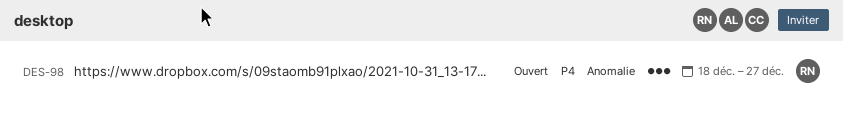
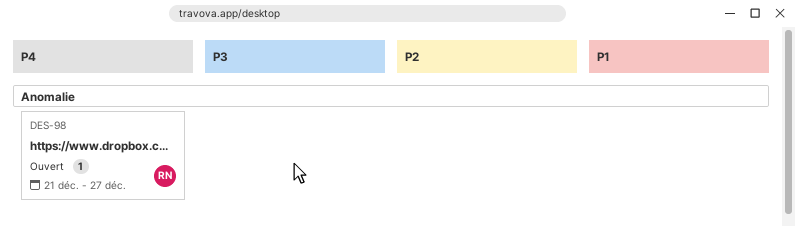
DES-98, estimate: 3 -> 1
DES-98, start: Dec 18 -> Dec 21

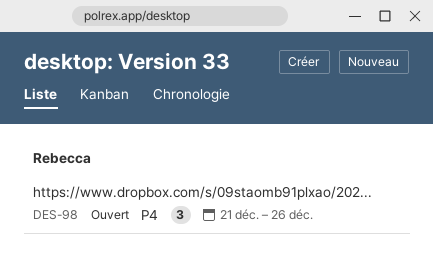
DES-98, estimate: 1 -> 3
DES-98, due: Dec 27 -> Dec 26

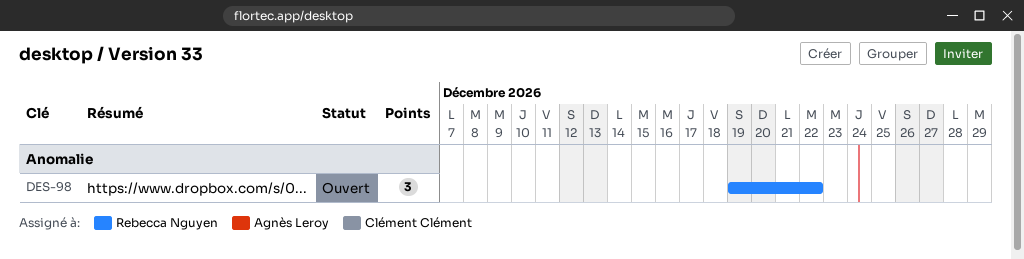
DES-98, start: Dec 21 -> Dec 19
DES-98, due: Dec 26 -> Dec 22

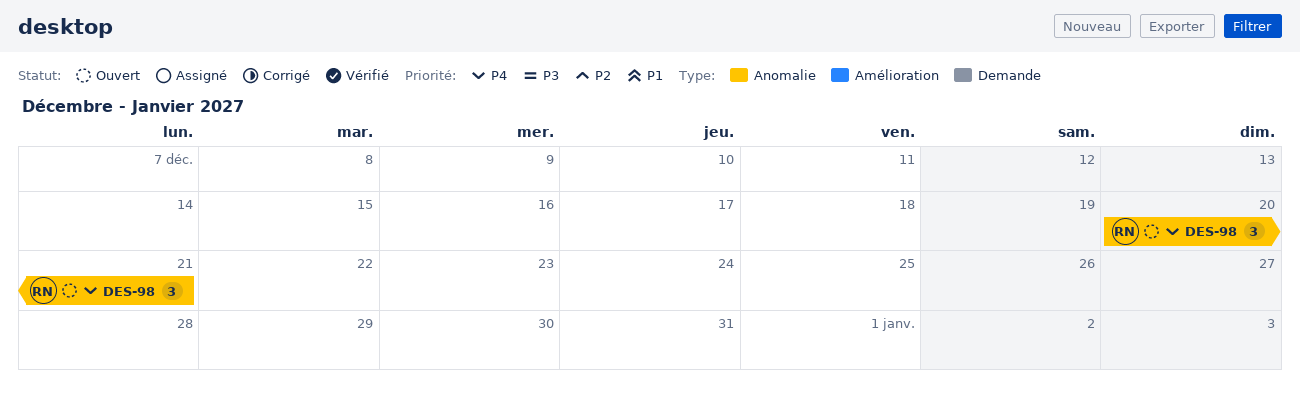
DES-98, start: Dec 19 -> Dec 20
DES-98, due: Dec 22 -> Dec 21

